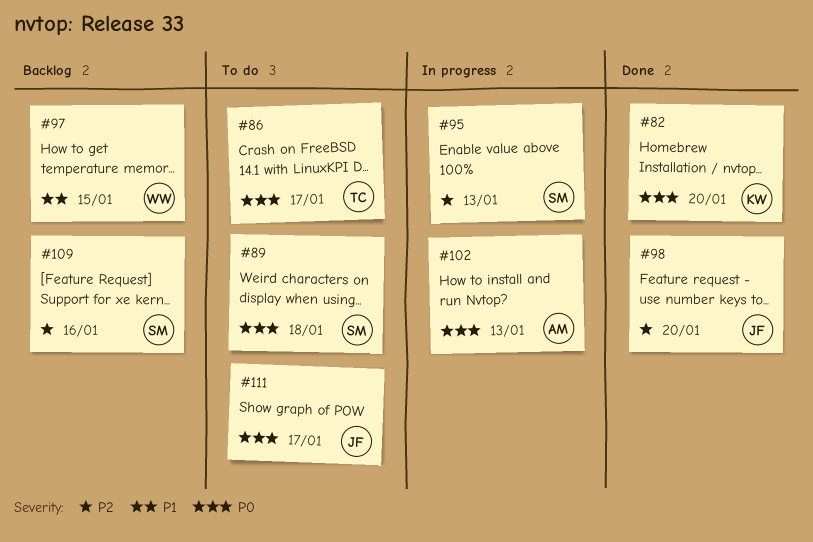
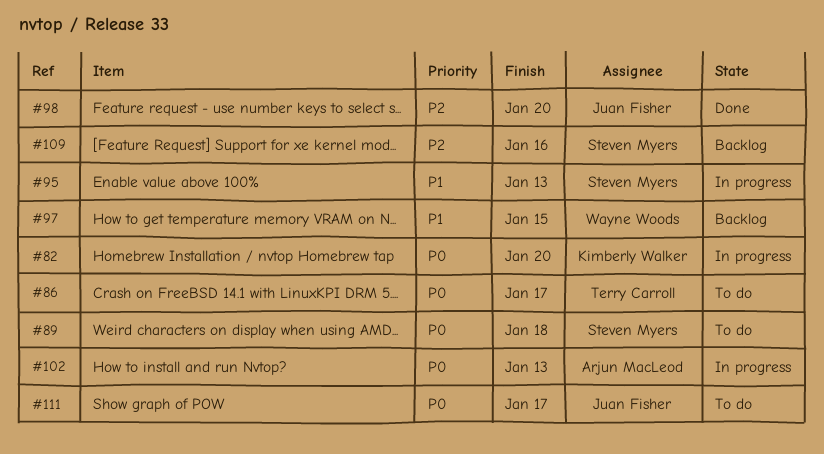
#82, status: Done -> In progress
#95, priority: P2 -> P1

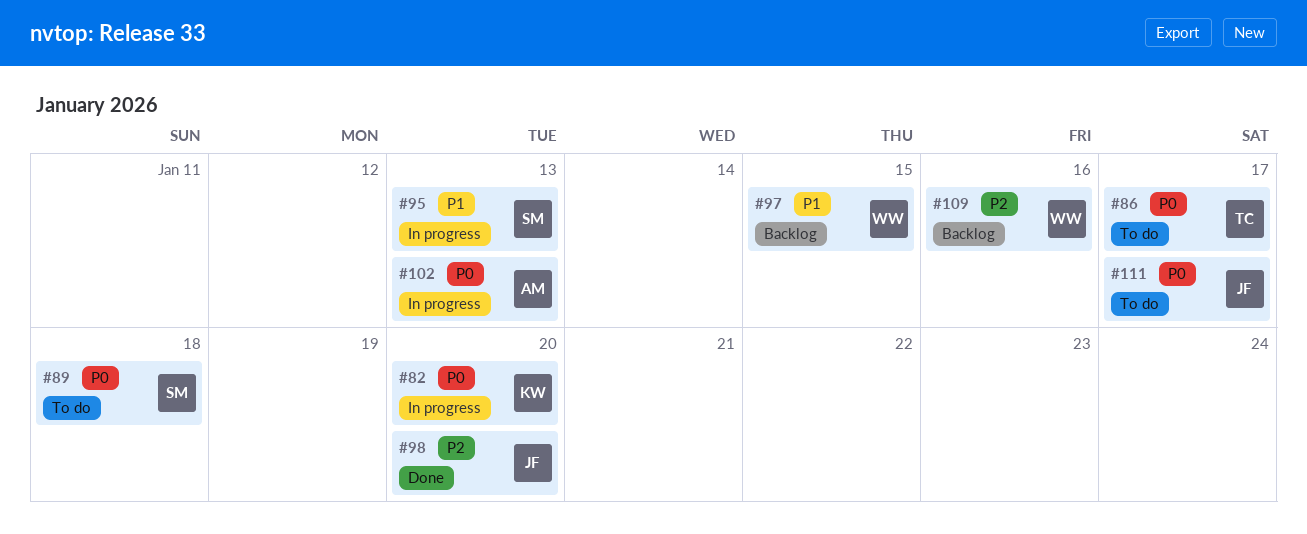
#109, owner: Steven Myers -> Wayne Woods

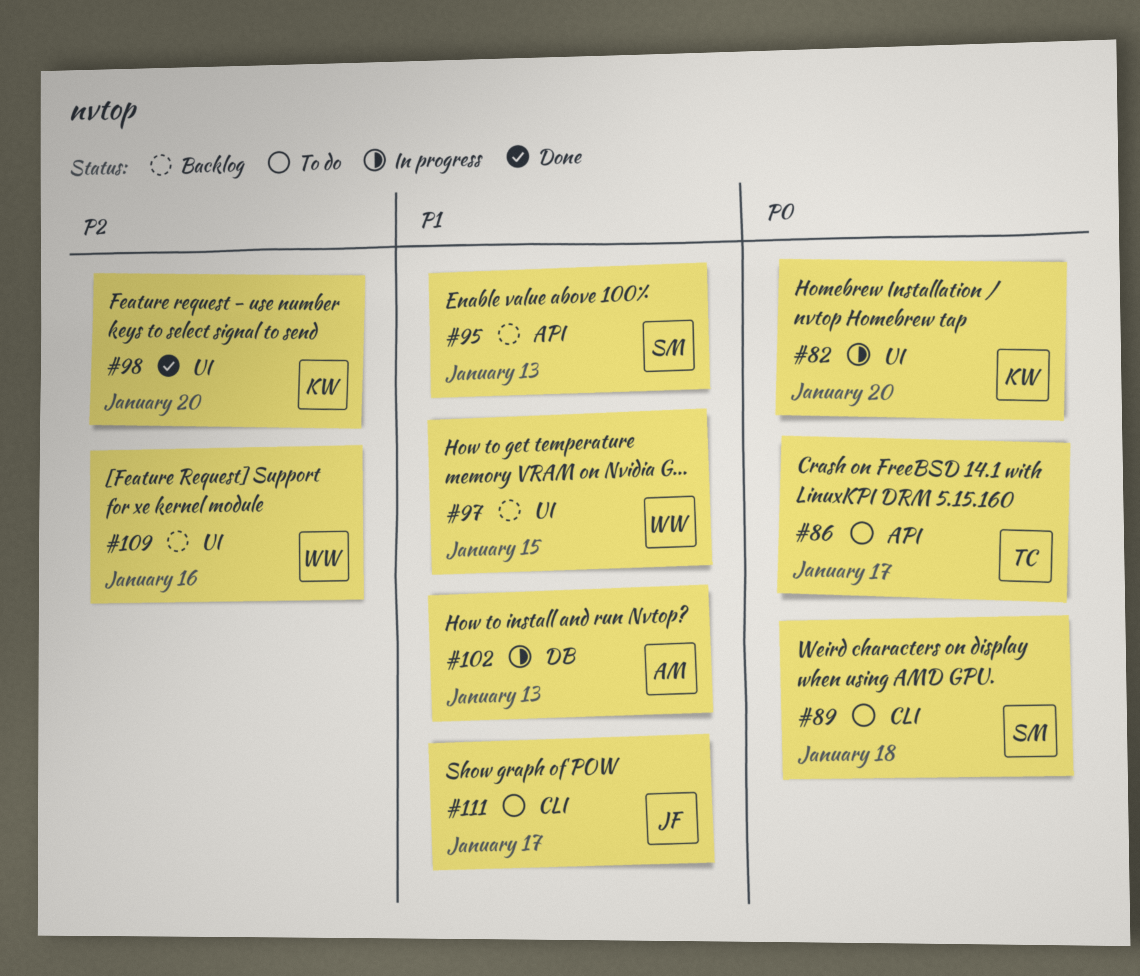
#95, status: In progress -> Backlog
#98, owner: JF -> KW
#102, priority: P0 -> P1
#111, priority: P0 -> P1

